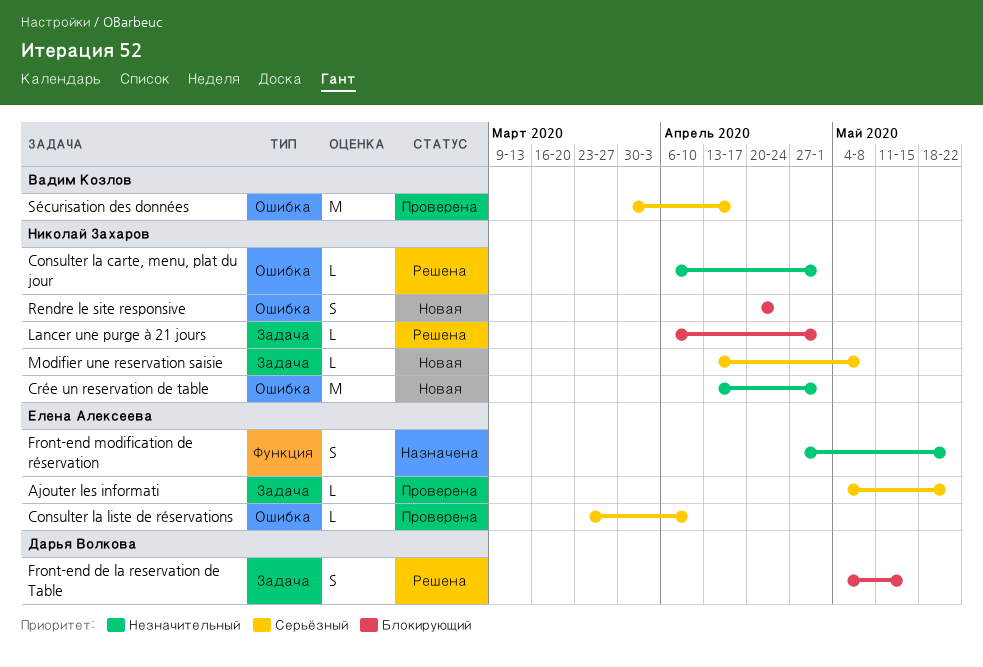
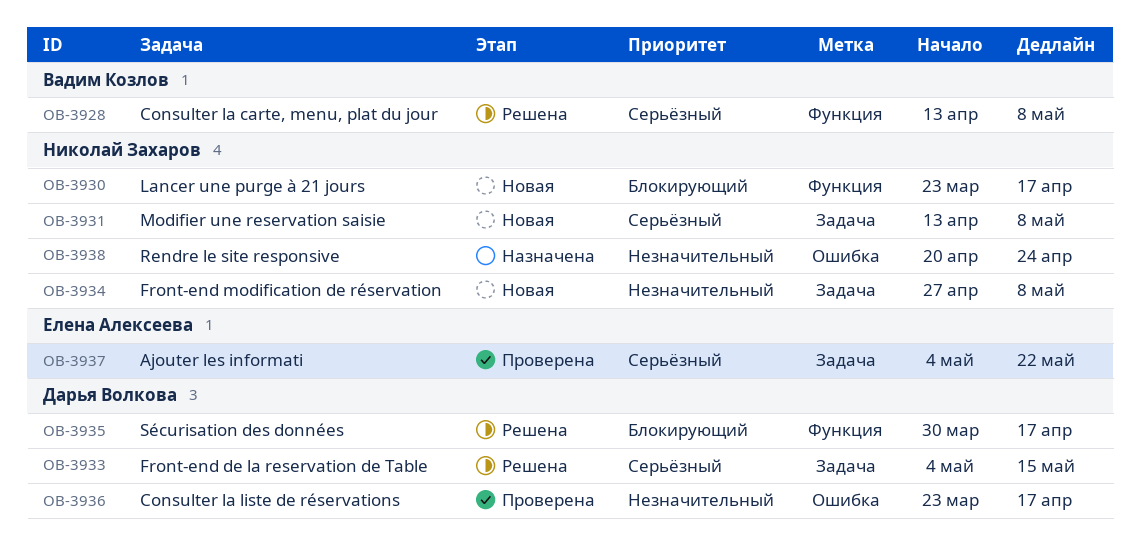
Consulter la carte, menu, plat du jour, owner: Николай Захаров -> Вадим Козлов
Consulter la carte, menu, plat du jour, priority: Незначительный -> Серьёзный
Consulter la carte, menu, plat du jour, label: Ошибка -> Функция
Consulter la carte, menu, plat du jour, start: Apr 6 -> Apr 13
Consulter la carte, menu, plat du jour, due: May 1 -> May 8
Consulter la liste de réservations, owner: Елена Алексеева -> Дарья Волкова
Consulter la liste de réservations, priority: Серьёзный -> Незначительный
Consulter la liste de réservations, due: Apr 10 -> Apr 17
Crée un reservation de table: present -> none
Front-end de la reservation de Table, priority: Блокирующий -> Серьёзный
Front-end modification de réservation, status: Назначена -> Новая
Front-end modification de réservation, owner: Елена Алексеева -> Николай Захаров
Front-end modification de réservation, label: Функция -> Задача
Front-end modification de réservation, due: May 22 -> May 8
Lancer une purge à 21 jours, status: Решена -> Новая
Lancer une purge à 21 jours, label: Задача -> Функция
Lancer une purge à 21 jours, start: Apr 6 -> Mar 23
Lancer une purge à 21 jours, due: May 1 -> Apr 17
Rendre le site responsive, status: Новая -> Назначена
Rendre le site responsive, priority: Блокирующий -> Незначительный
Sécurisation des données, status: Проверена -> Решена
Sécurisation des données, owner: Вадим Козлов -> Дарья Волкова
Sécurisation des données, priority: Серьёзный -> Блокирующий
Sécurisation des données, label: Ошибка -> Функция

